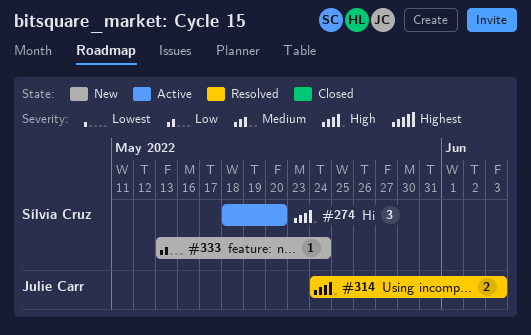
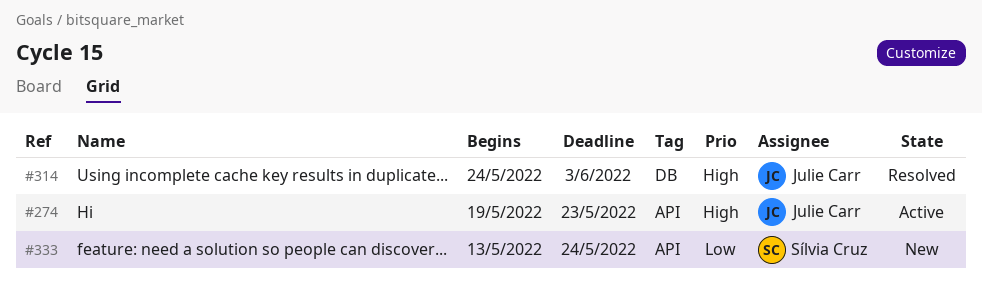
#274, owner: Sílvia Cruz -> Julie Carr
#274, start: May 18 -> May 19
#274, due: May 20 -> May 23

